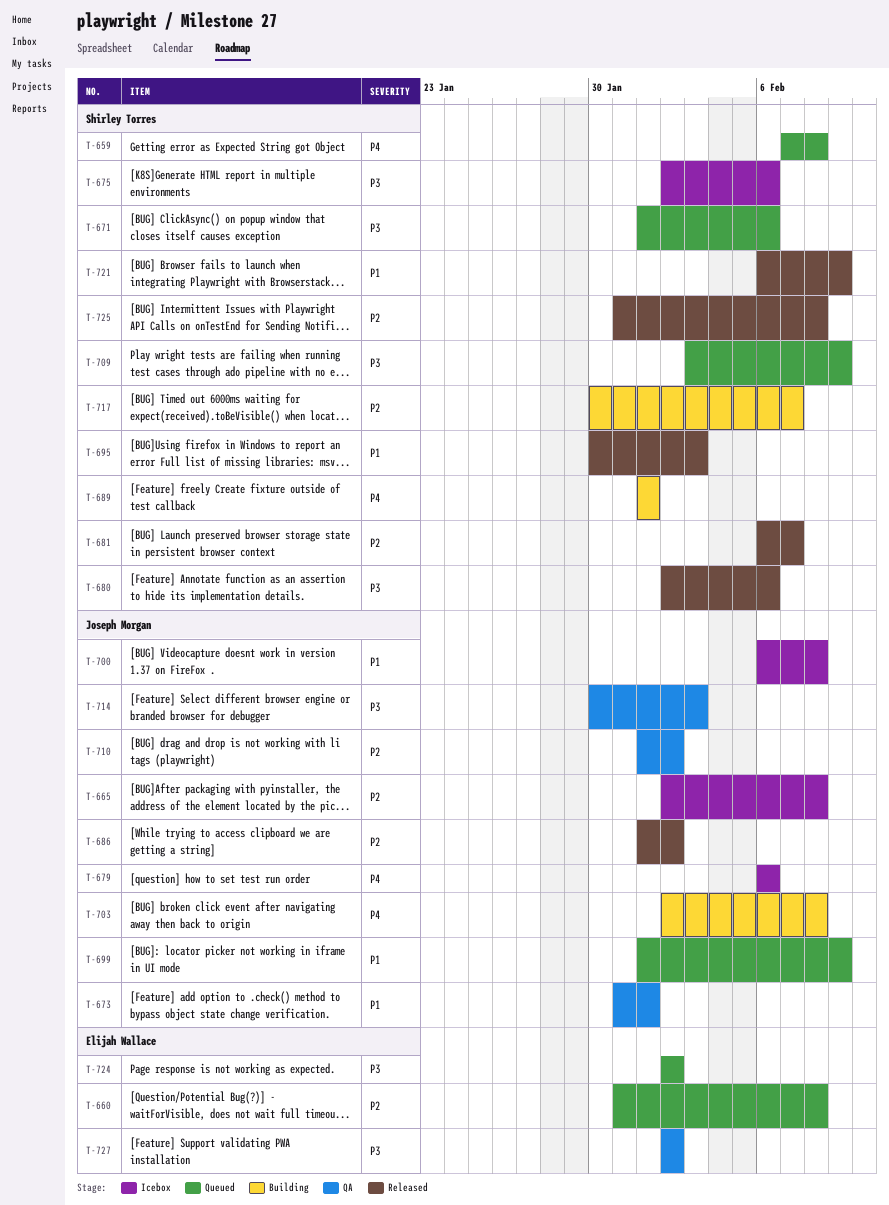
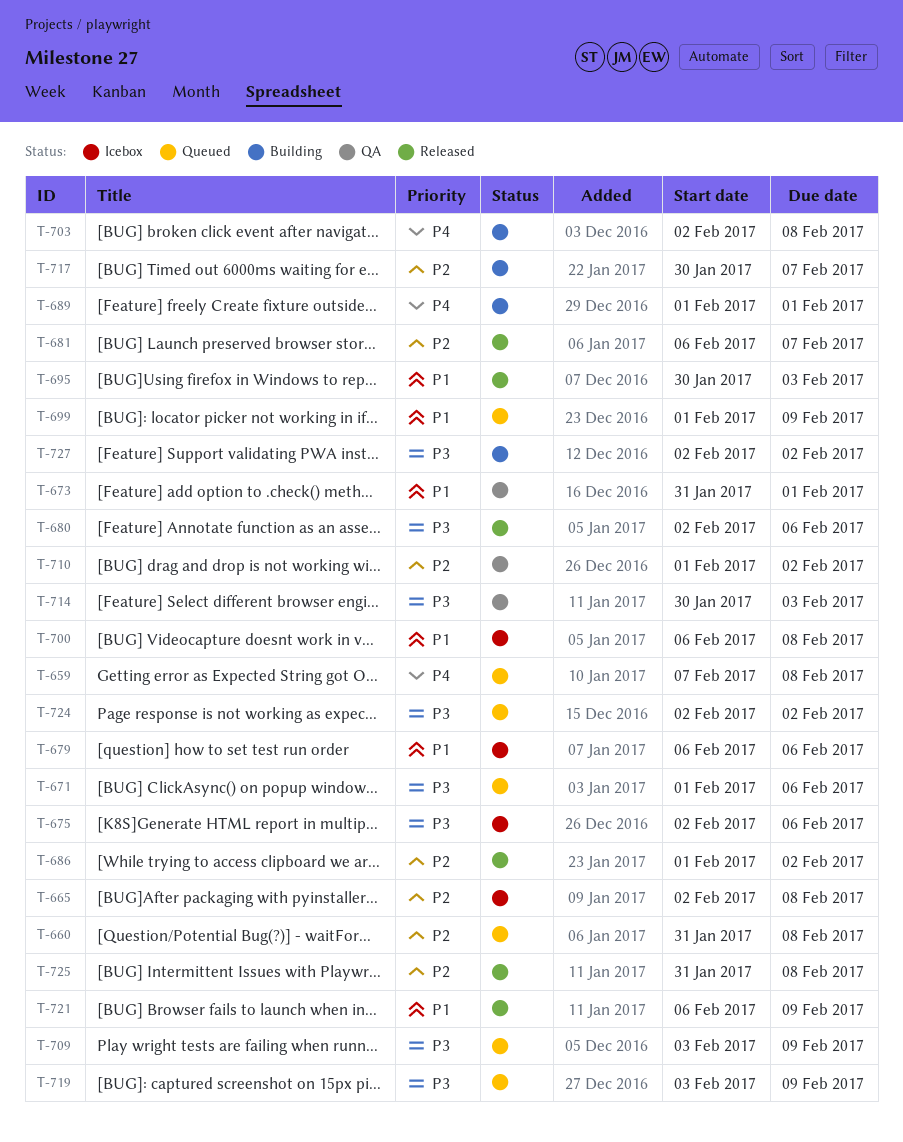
T-679, priority: P4 -> P1
T-719: none -> present
T-727, status: QA -> Building

